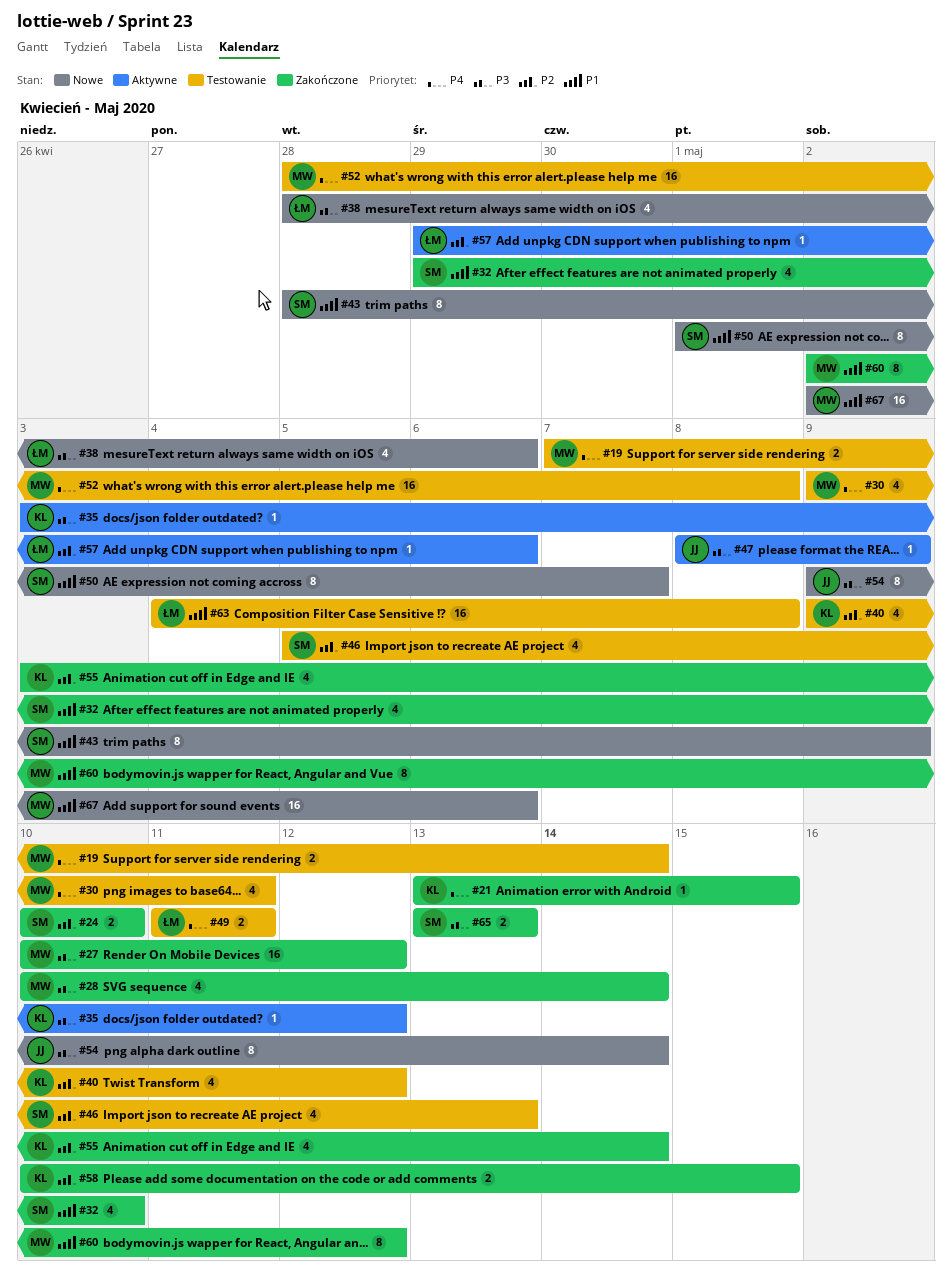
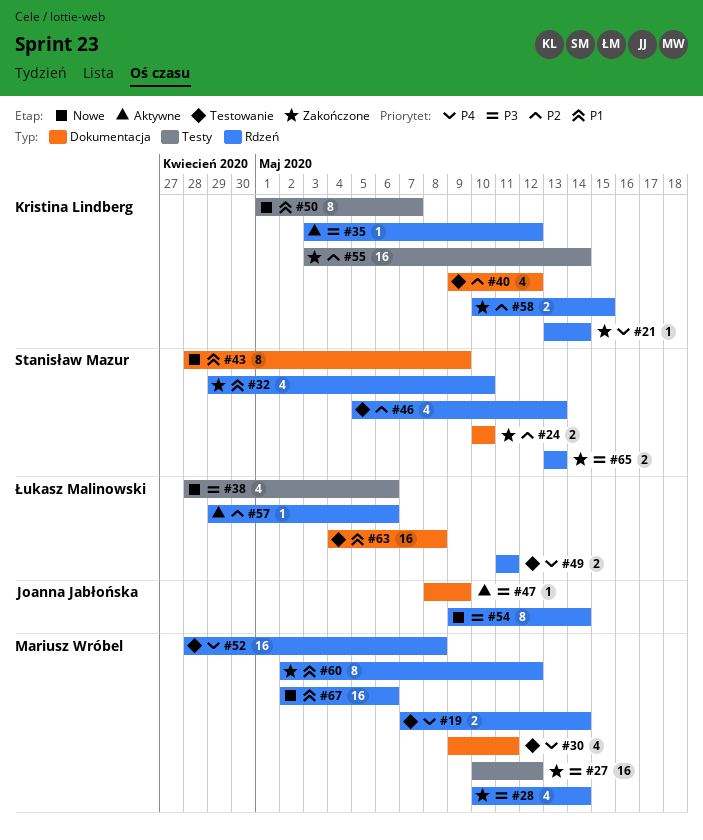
#21, due: May 15 -> May 14
#50, owner: Stanisław Mazur -> Kristina Lindberg
#55, estimate: 4 -> 16

